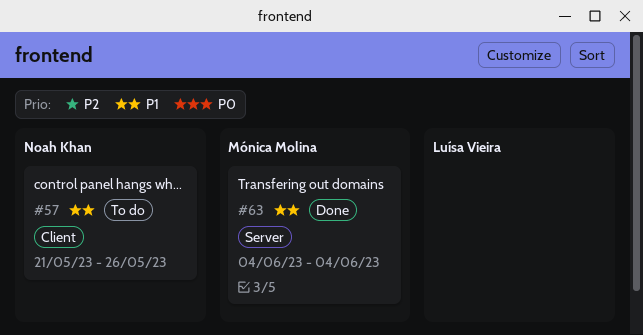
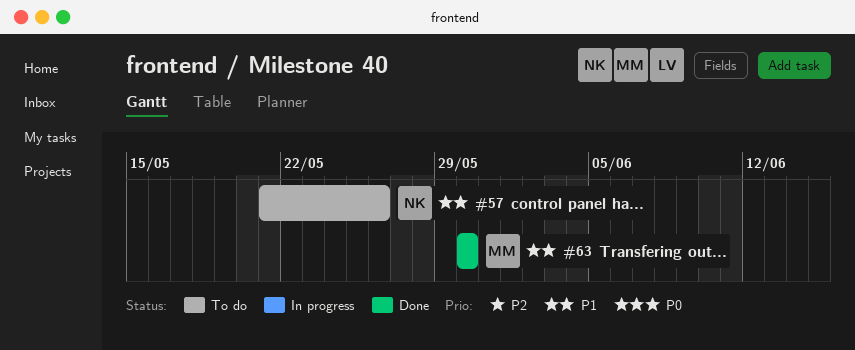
#63, start: Jun 4 -> May 30
#63, due: Jun 4 -> May 30

